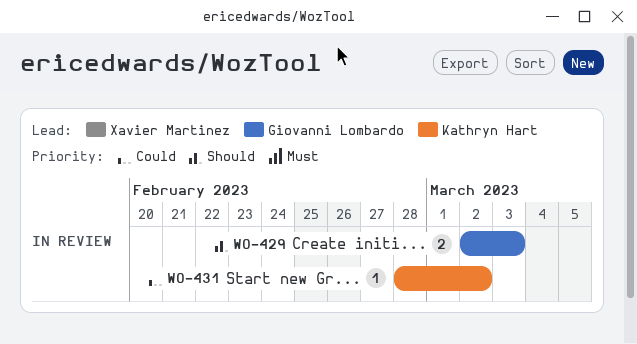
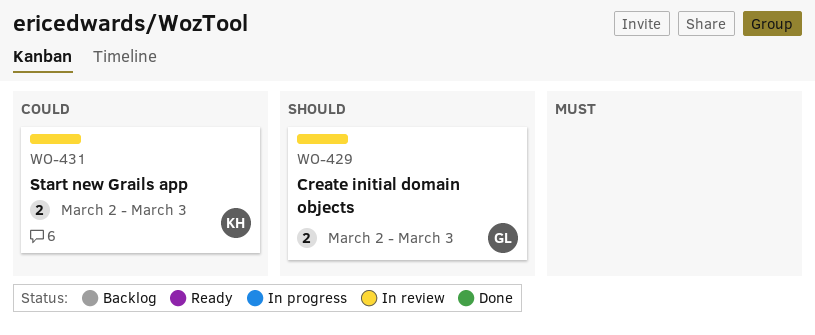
WO-431, estimate: 1 -> 2
WO-431, start: Feb 28 -> Mar 2
WO-431, due: Mar 2 -> Mar 3

